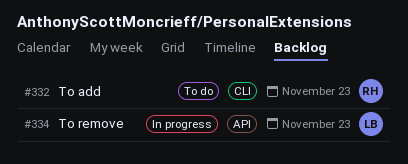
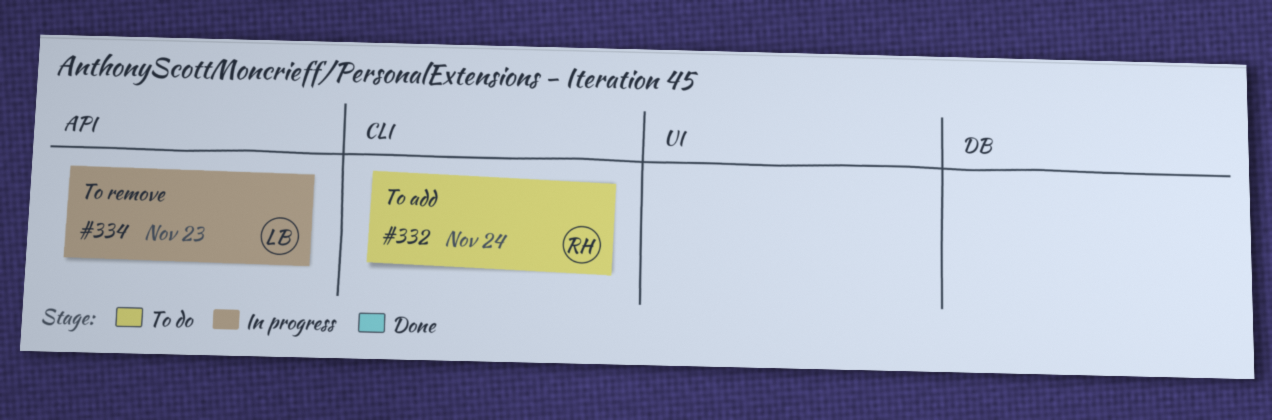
#332, due: Nov 23 -> Nov 24

